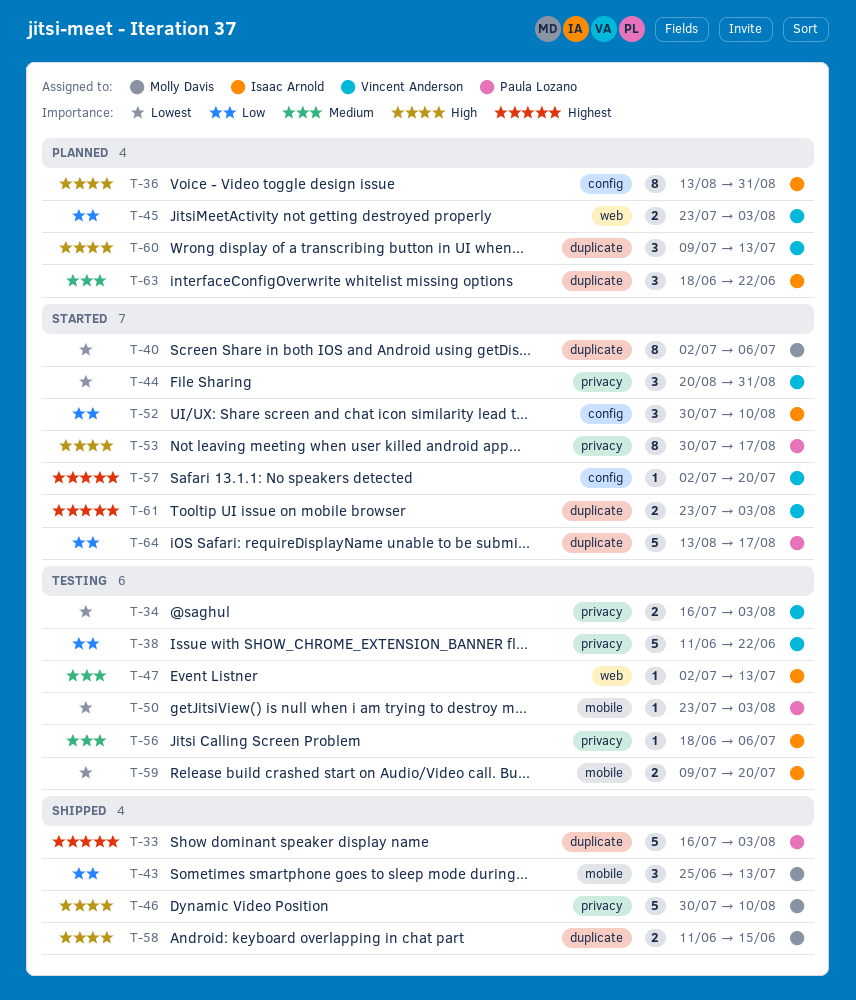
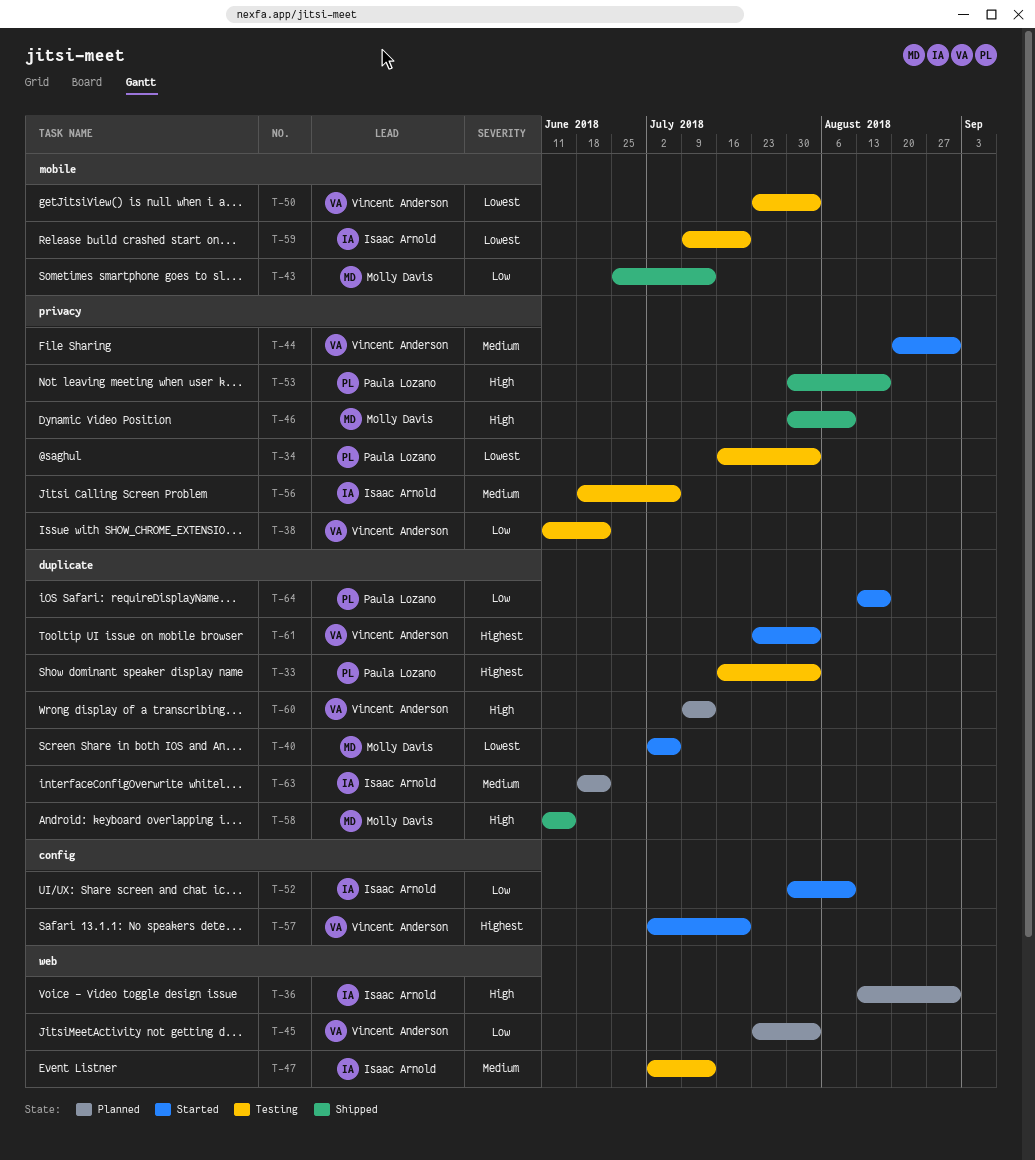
T-33, status: Shipped -> Testing
T-34, owner: Vincent Anderson -> Paula Lozano
T-36, label: config -> web
T-44, priority: Lowest -> Medium
T-50, owner: Paula Lozano -> Vincent Anderson
T-53, status: Started -> Shipped

